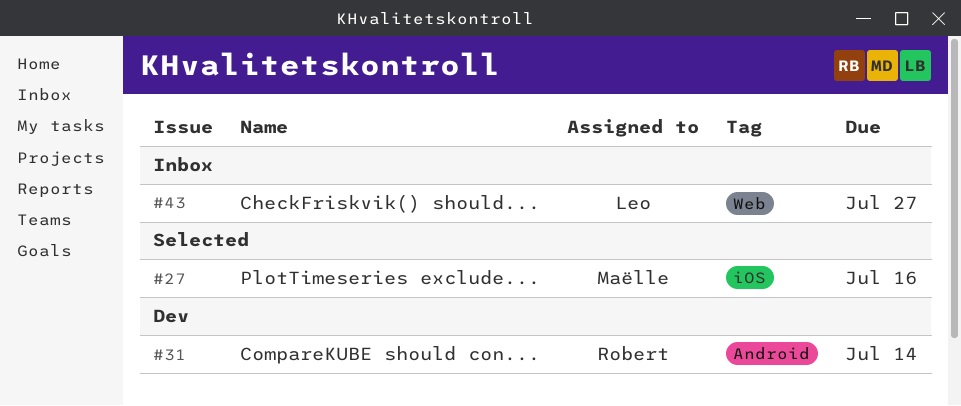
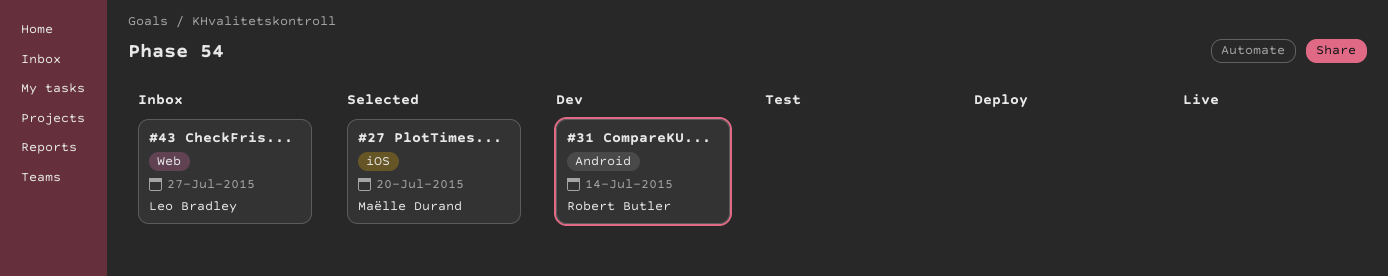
#27, due: Jul 16 -> Jul 20

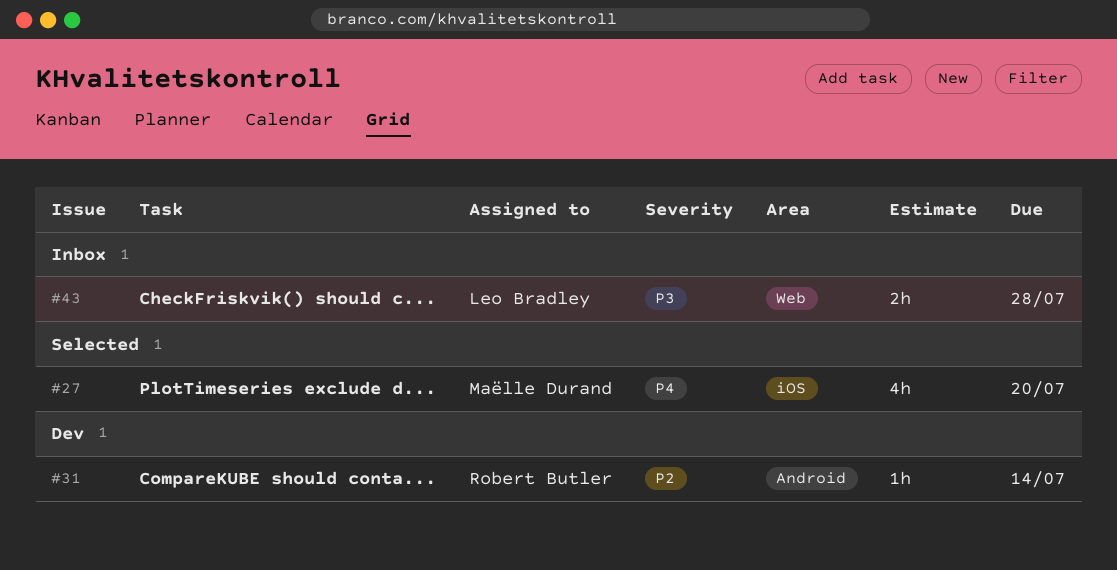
#43, due: Jul 27 -> Jul 28

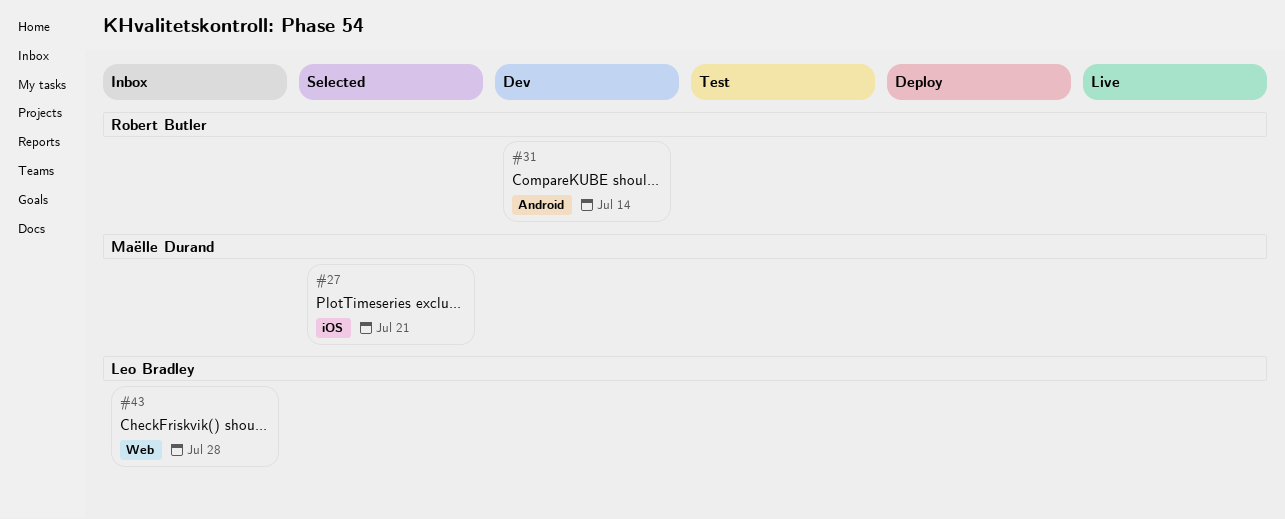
#27, due: Jul 20 -> Jul 21

